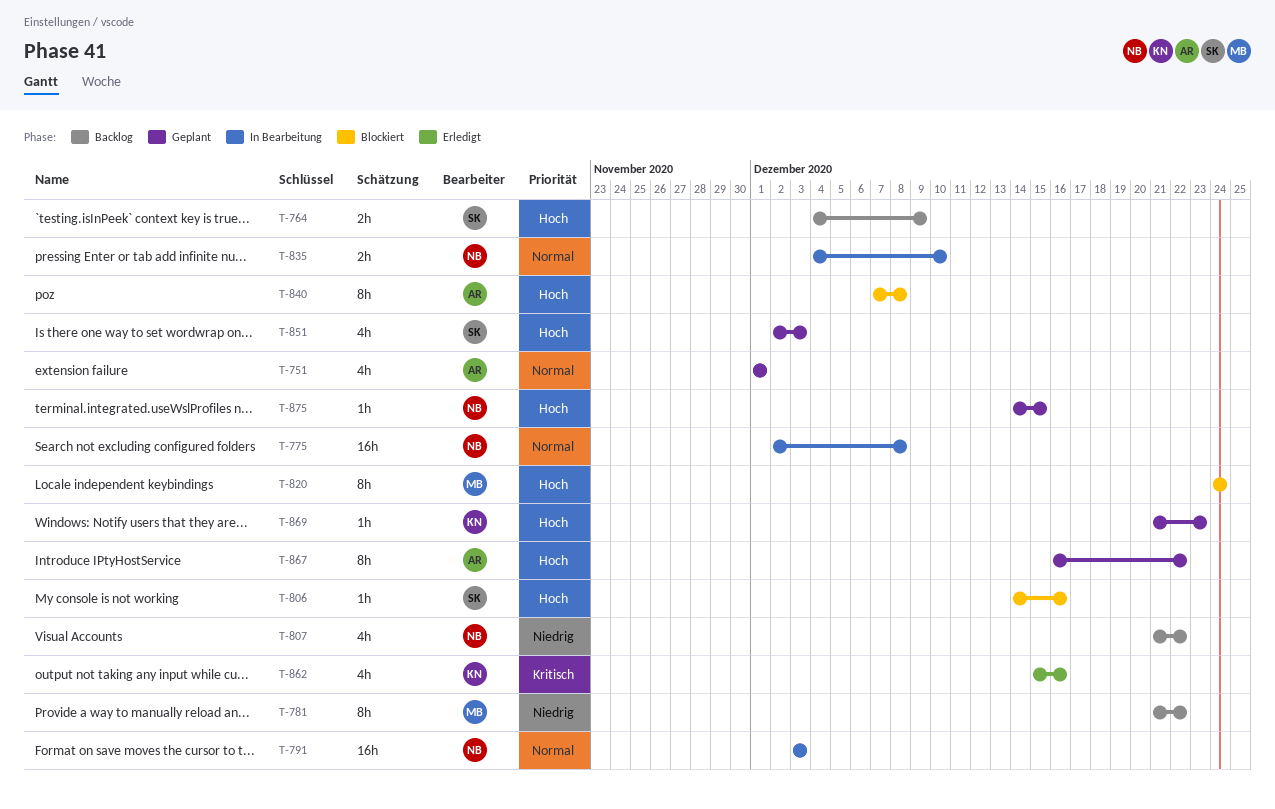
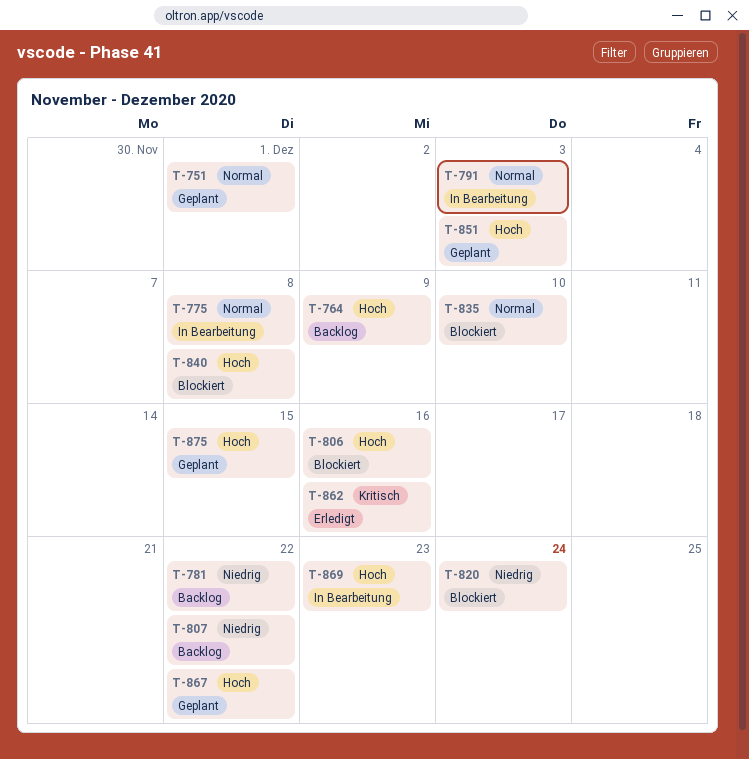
T-820, priority: Hoch -> Niedrig
T-835, status: In Bearbeitung -> Blockiert
T-869, status: Geplant -> In Bearbeitung

